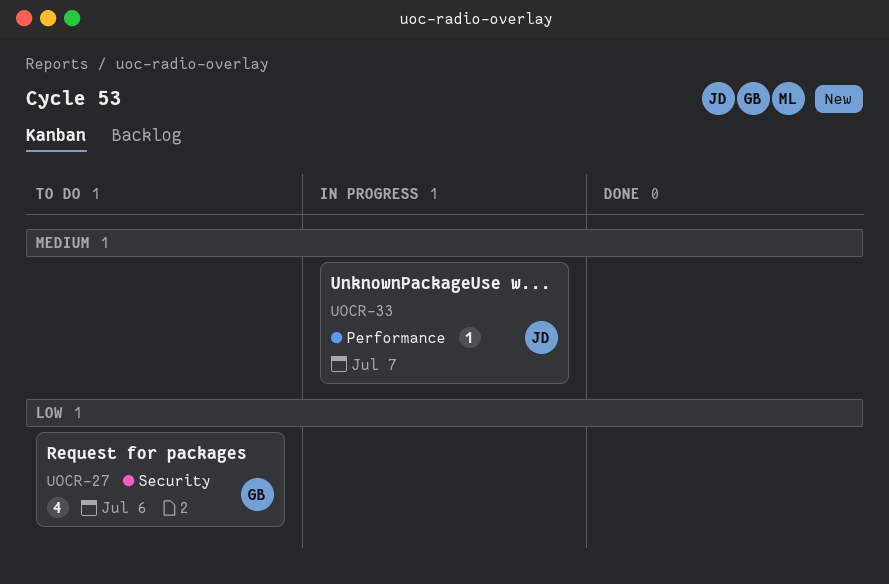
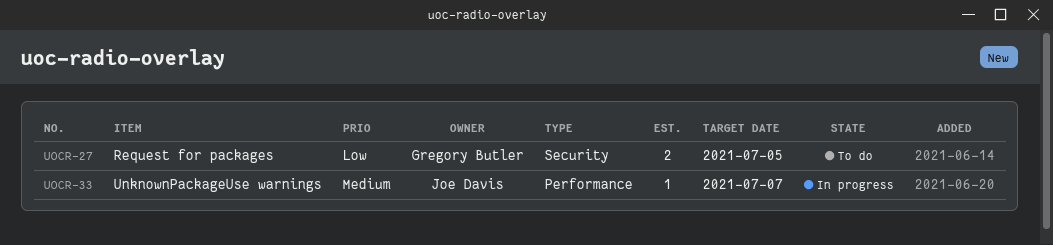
UOCR-27, estimate: 4 -> 2
UOCR-27, due: Jul 6 -> Jul 5

